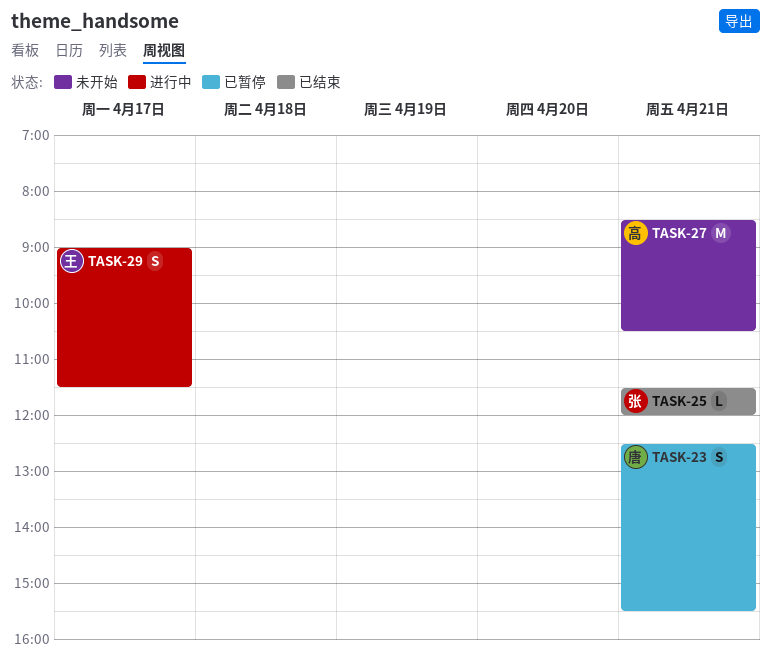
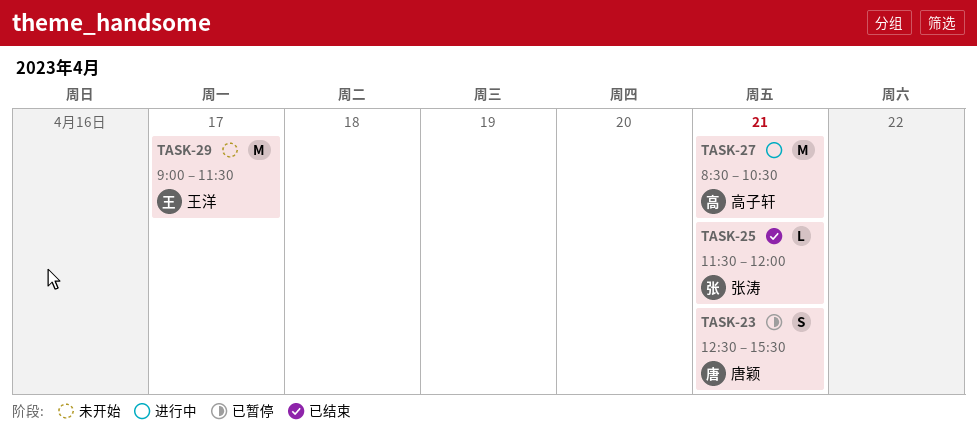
TASK-27, status: 未开始 -> 进行中
TASK-29, status: 进行中 -> 未开始
TASK-29, estimate: S -> M

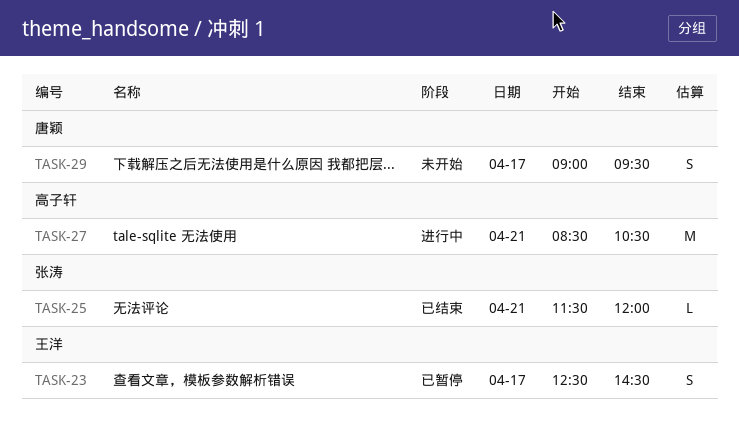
TASK-23, owner: 唐颖 -> 王洋
TASK-23, day: Apr 21 -> Apr 17
TASK-23, ends: 15:30 -> 14:30
TASK-29, owner: 王洋 -> 唐颖
TASK-29, estimate: M -> S
TASK-29, ends: 11:30 -> 09:30

